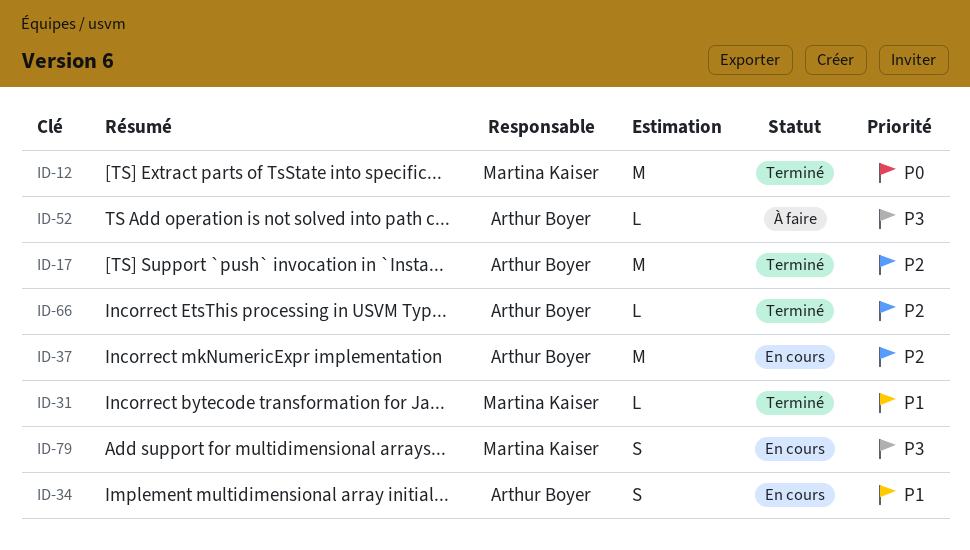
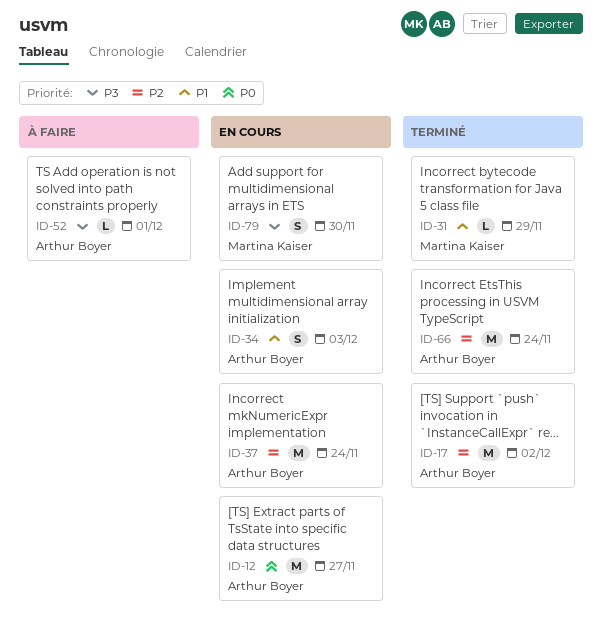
ID-12, status: Terminé -> En cours
ID-12, owner: Martina Kaiser -> Arthur Boyer
ID-66, estimate: L -> M

